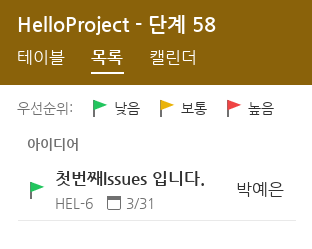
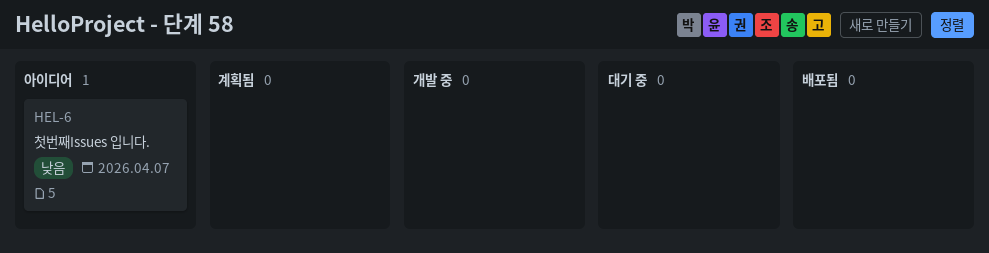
HEL-6, due: Mar 31 -> Apr 7

